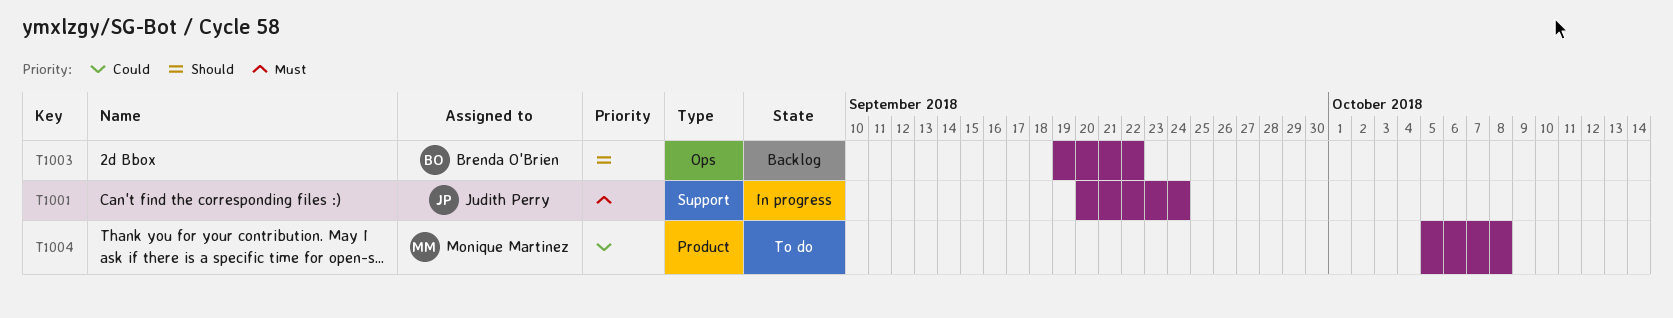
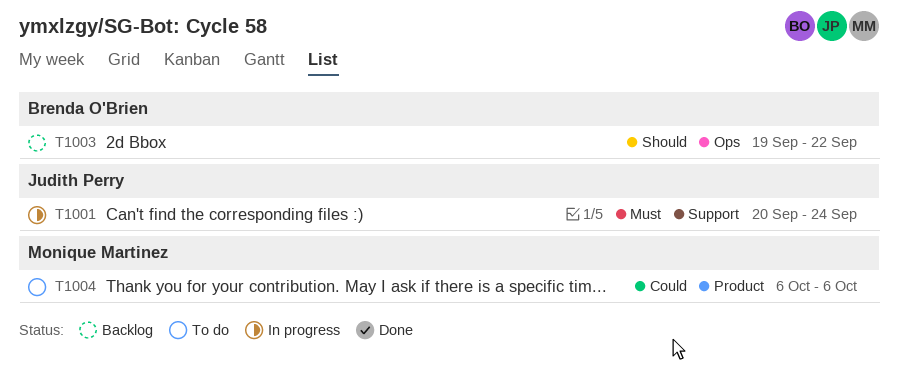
T1004, start: Oct 5 -> Oct 6
T1004, due: Oct 8 -> Oct 6

